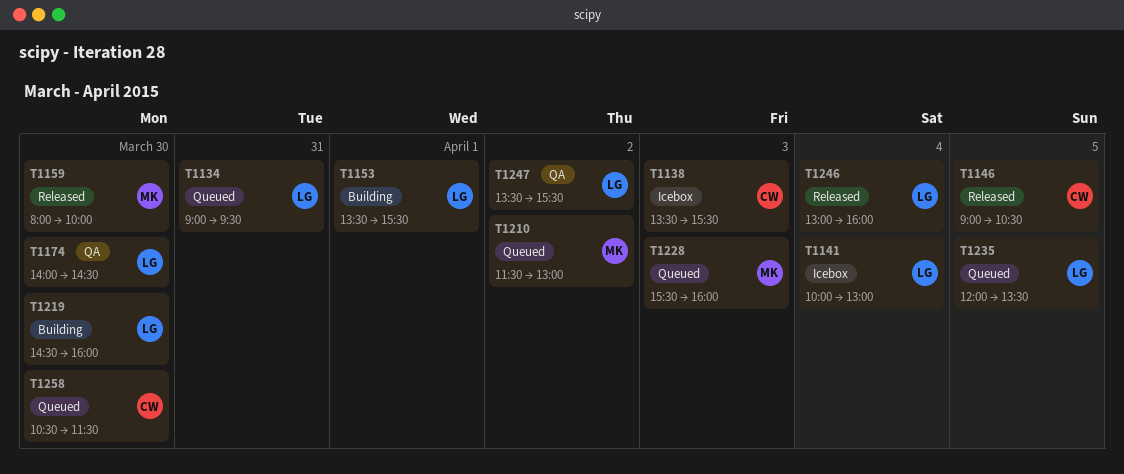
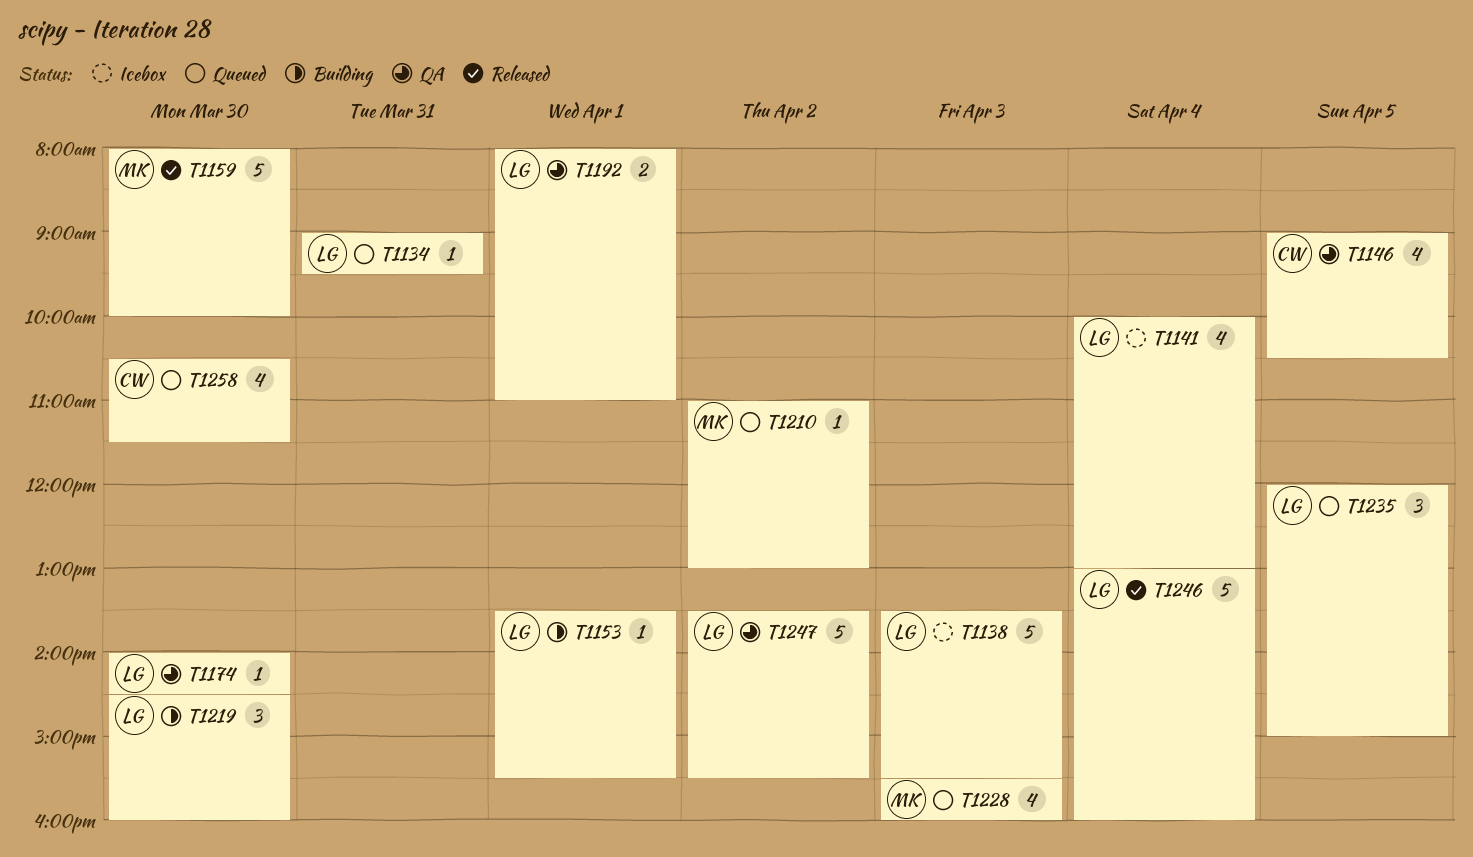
T1138, owner: CW -> LG
T1146, status: Released -> QA
T1192: none -> present
T1210, begins: 11:30 -> 11:00
T1235, ends: 13:30 -> 15:00

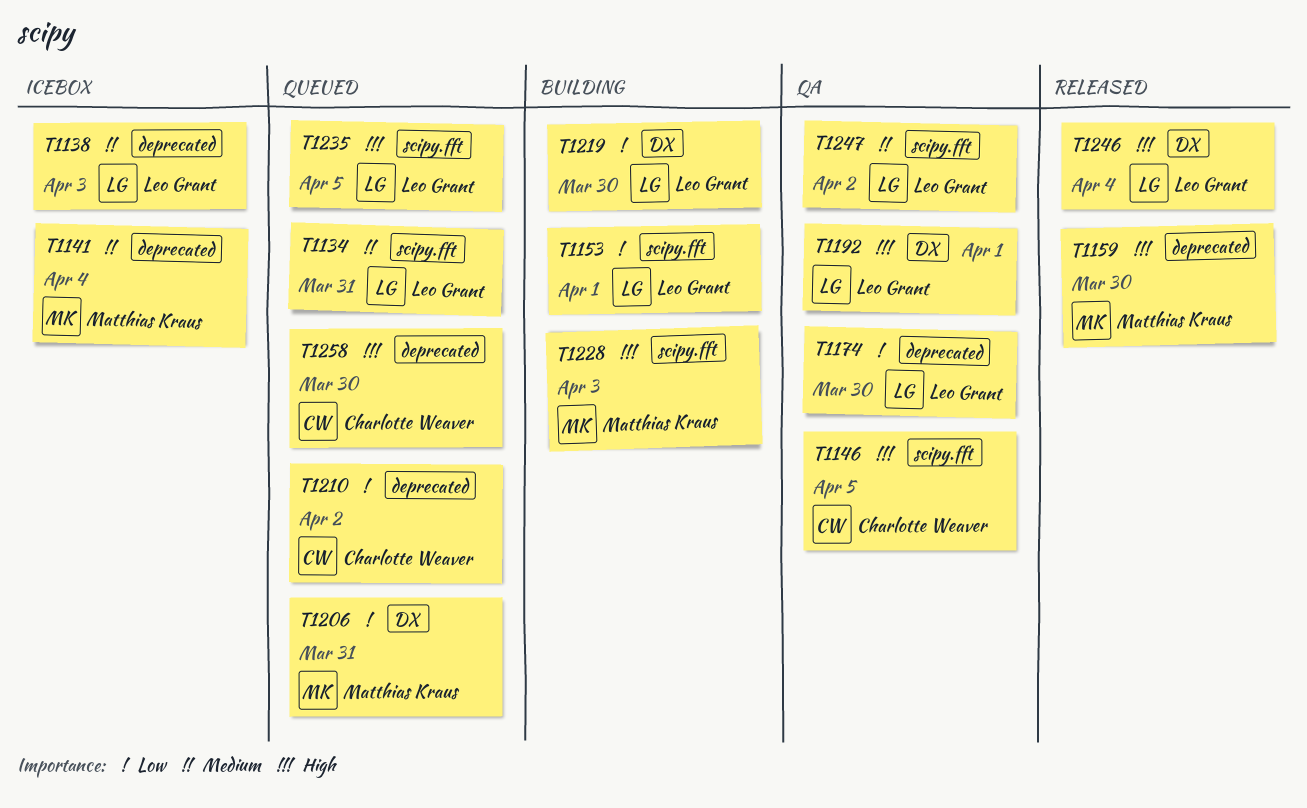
T1141, owner: Leo Grant -> Matthias Kraus
T1206: none -> present
T1210, owner: Matthias Kraus -> Charlotte Weaver
T1228, status: Queued -> Building

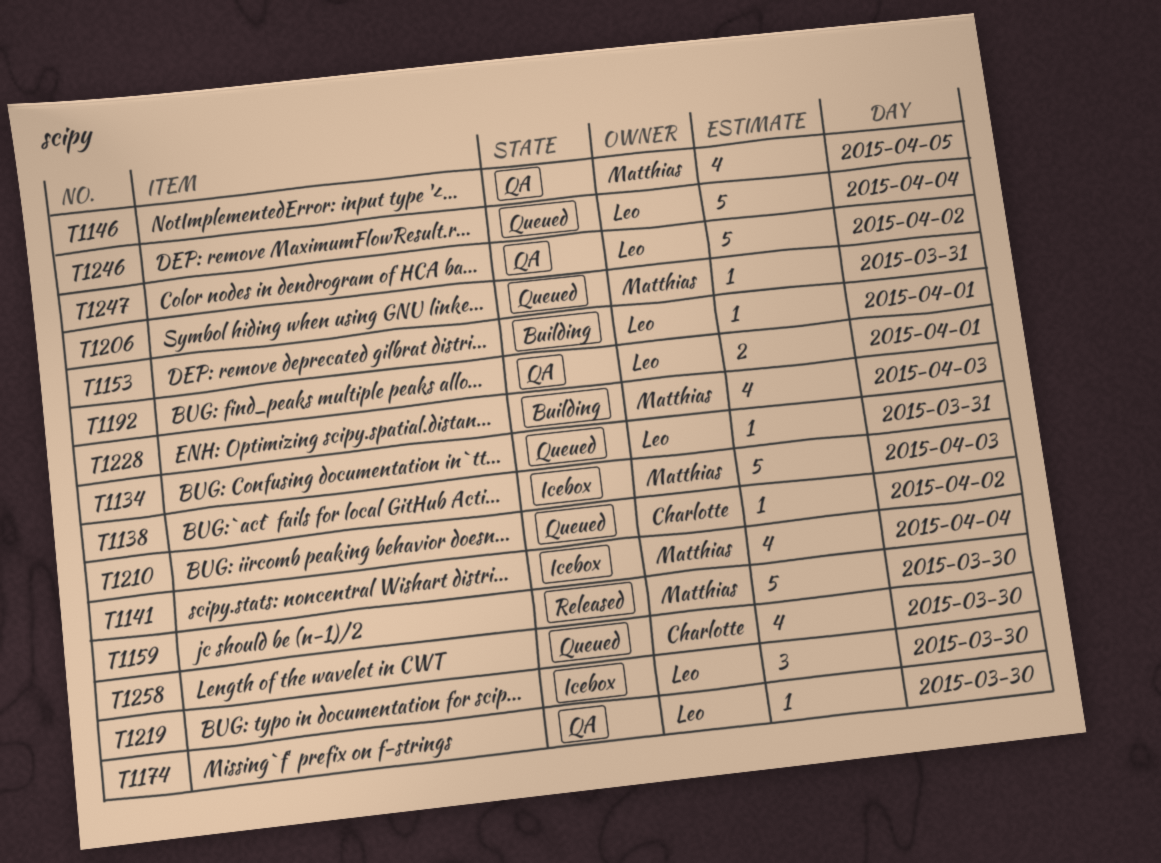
T1138, owner: Leo Grant -> Matthias Kraus
T1146, owner: Charlotte Weaver -> Matthias Kraus
T1219, status: Building -> Icebox
T1235: present -> none
T1246, status: Released -> Queued

